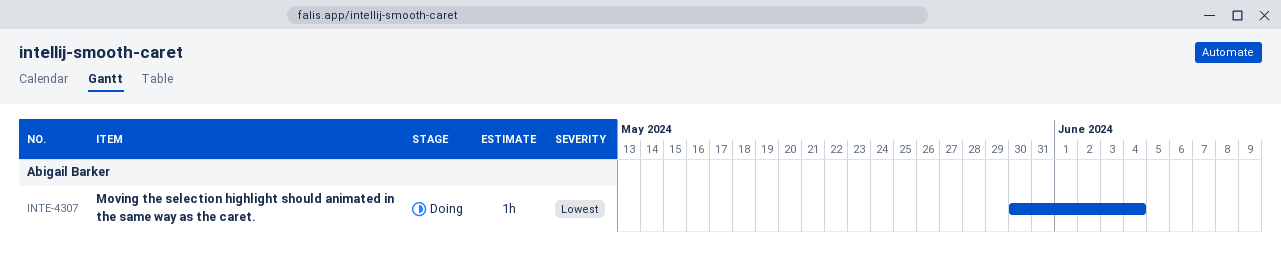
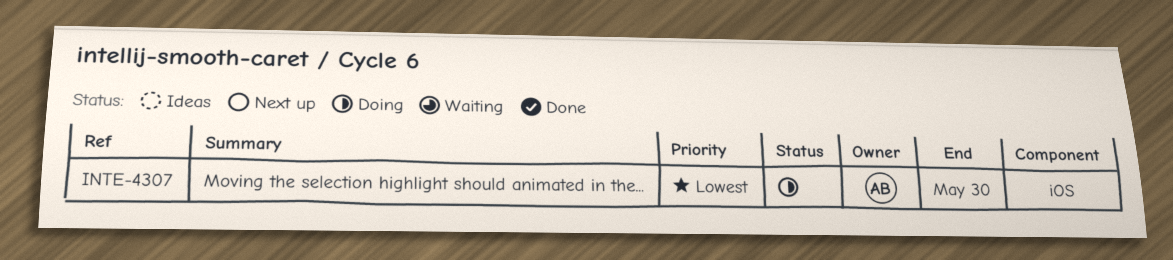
INTE-4307, due: Jun 4 -> May 30

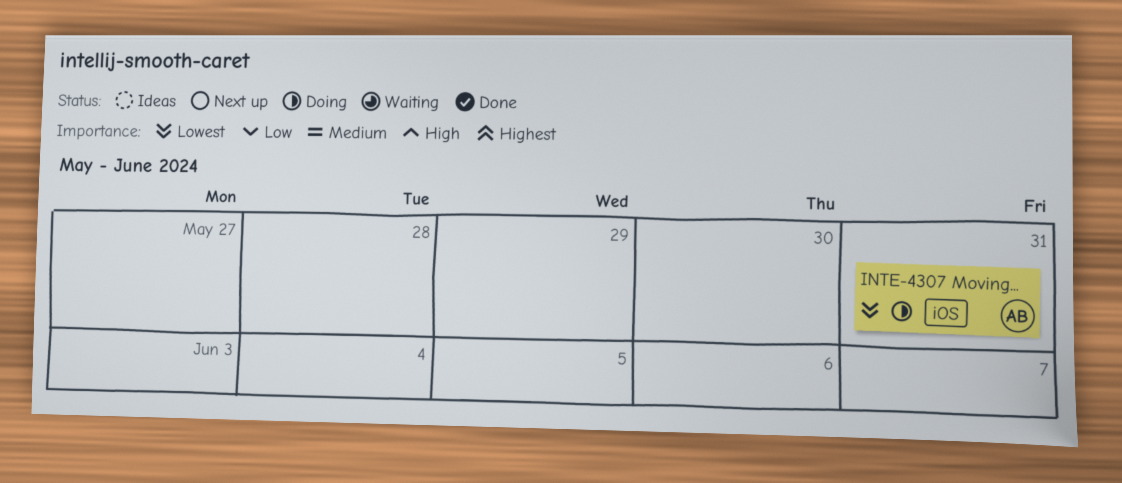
INTE-4307, due: May 30 -> May 31

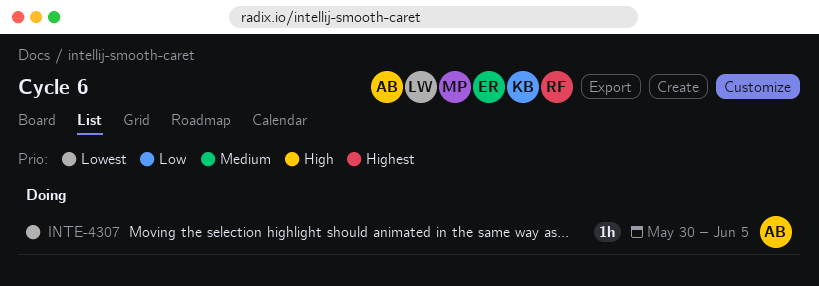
INTE-4307, due: May 31 -> Jun 5

